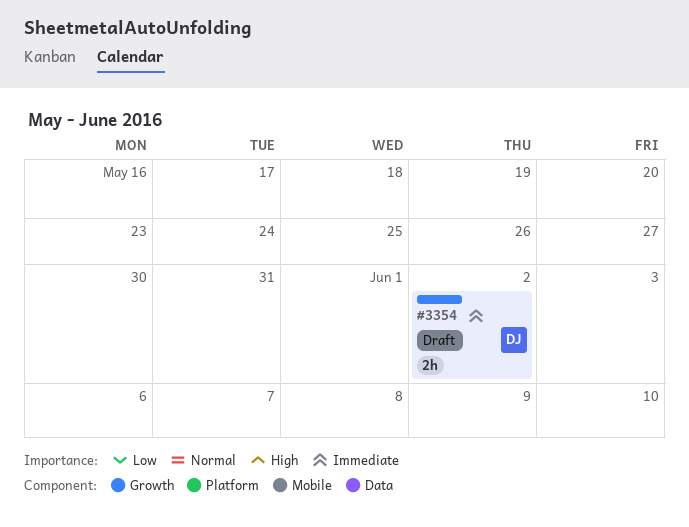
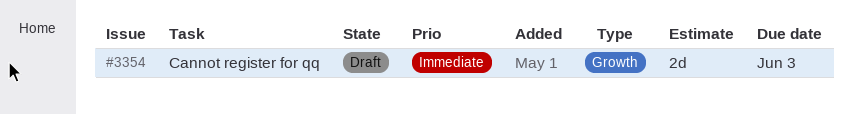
#3354, estimate: 2h -> 2d
#3354, due: Jun 2 -> Jun 3

